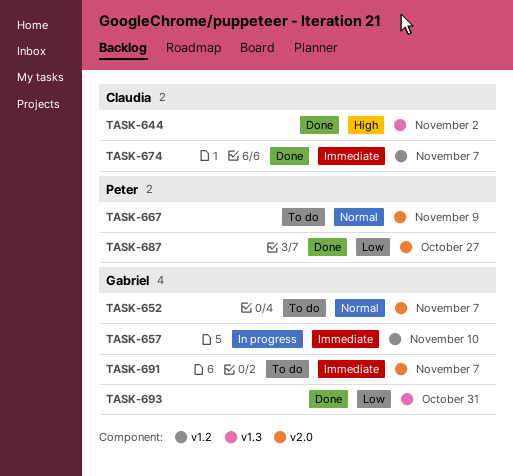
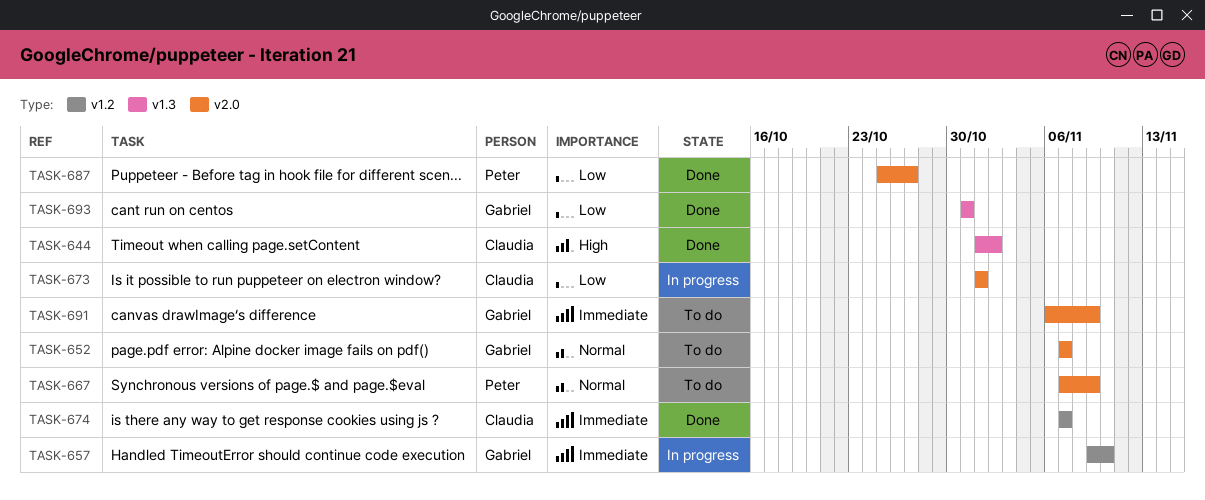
TASK-673: none -> present
TASK-691, due: Nov 7 -> Nov 9

